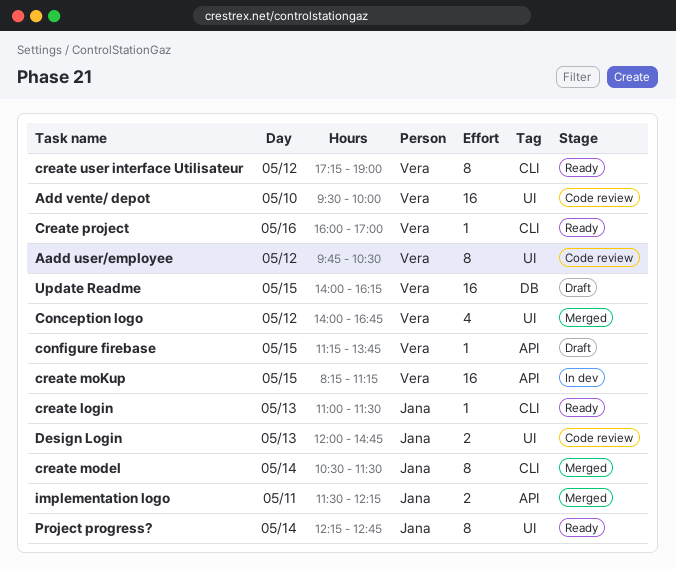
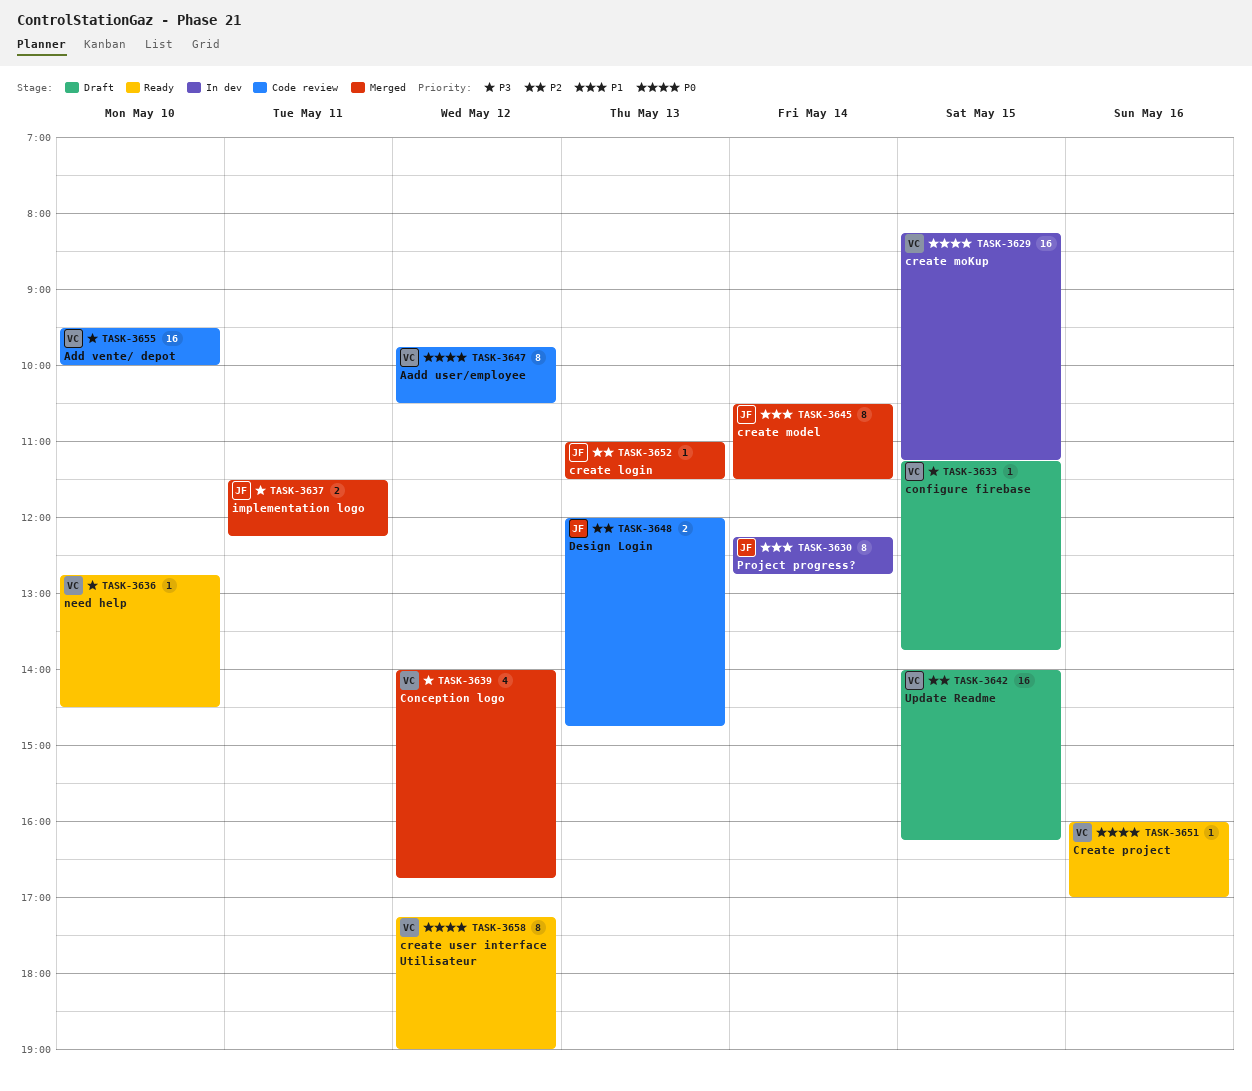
create login, status: Ready -> Merged
need help: none -> present
Project progress?, status: Ready -> In dev

